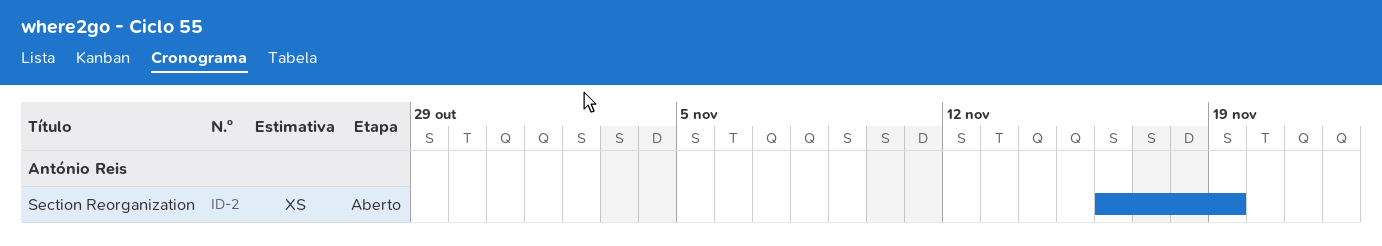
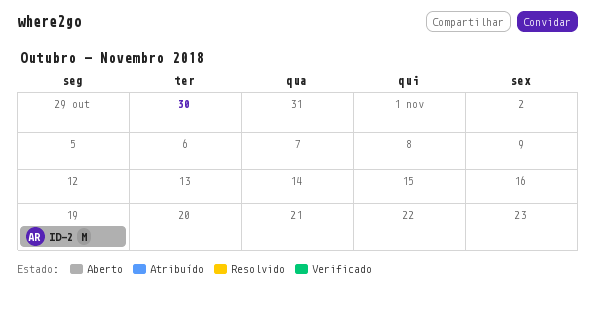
ID-2, estimate: XS -> M
ID-2, start: Nov 16 -> Nov 19

